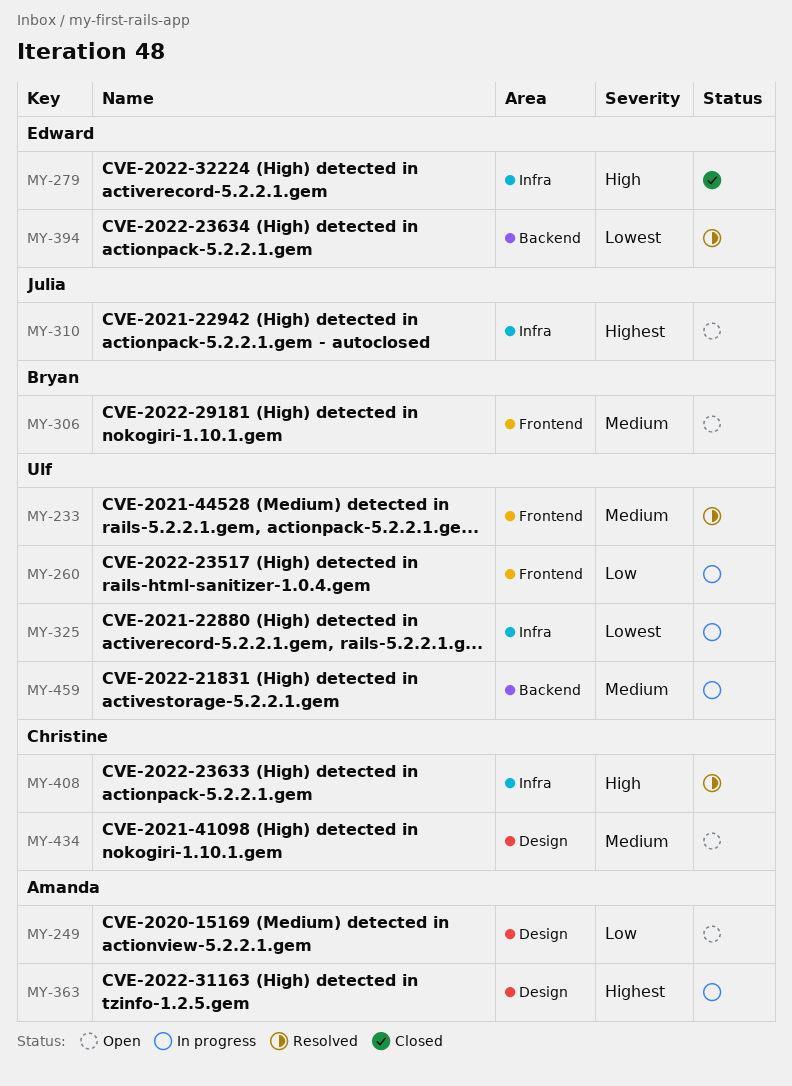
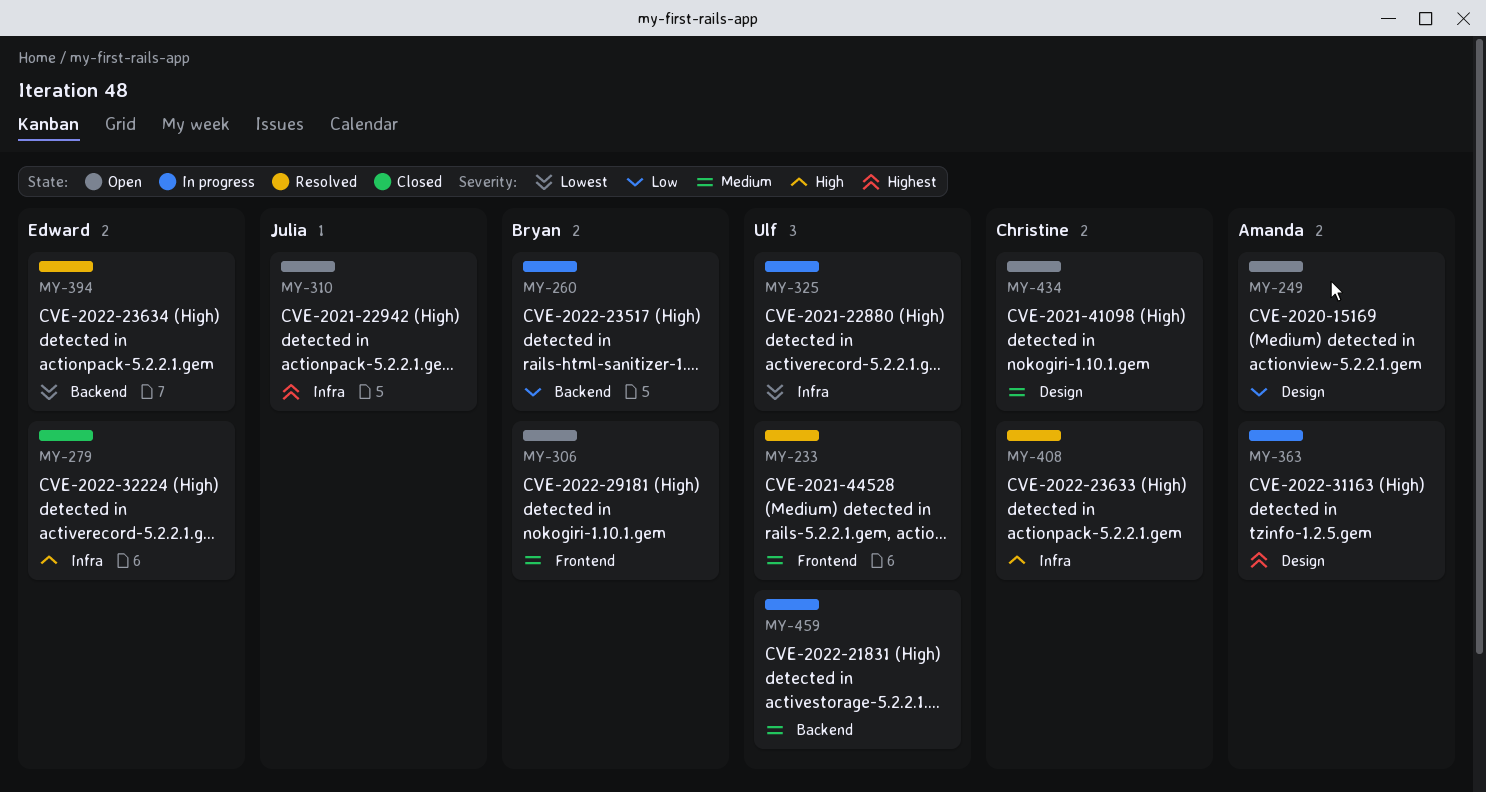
MY-260, owner: Ulf -> Bryan
MY-260, label: Frontend -> Backend

